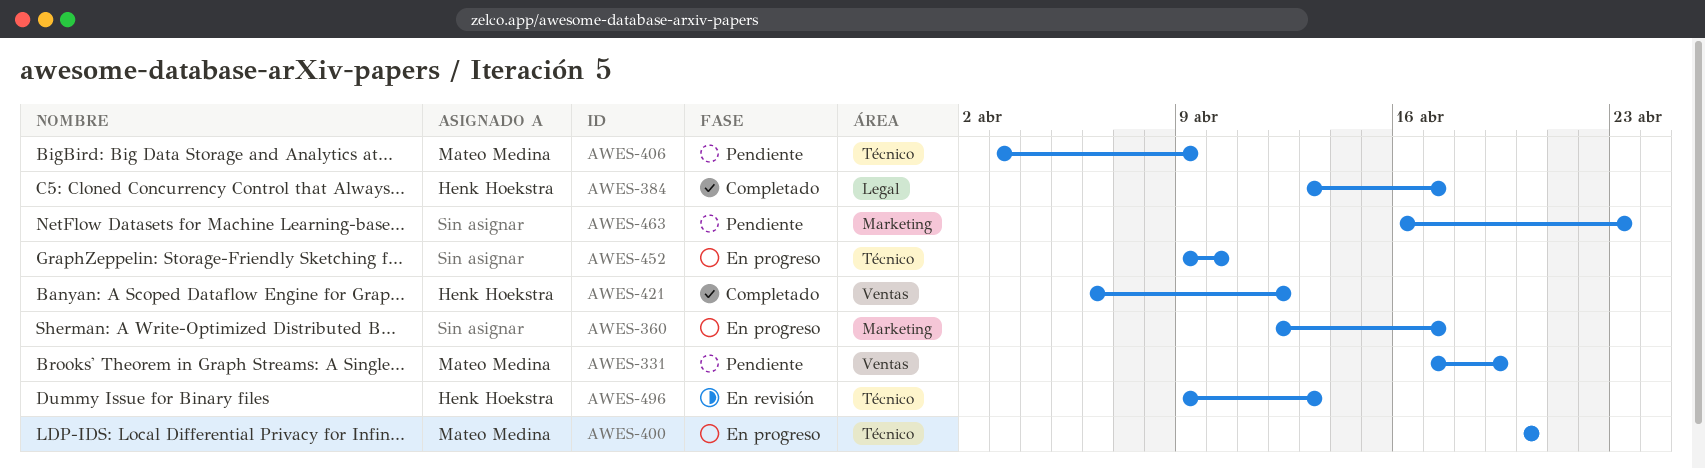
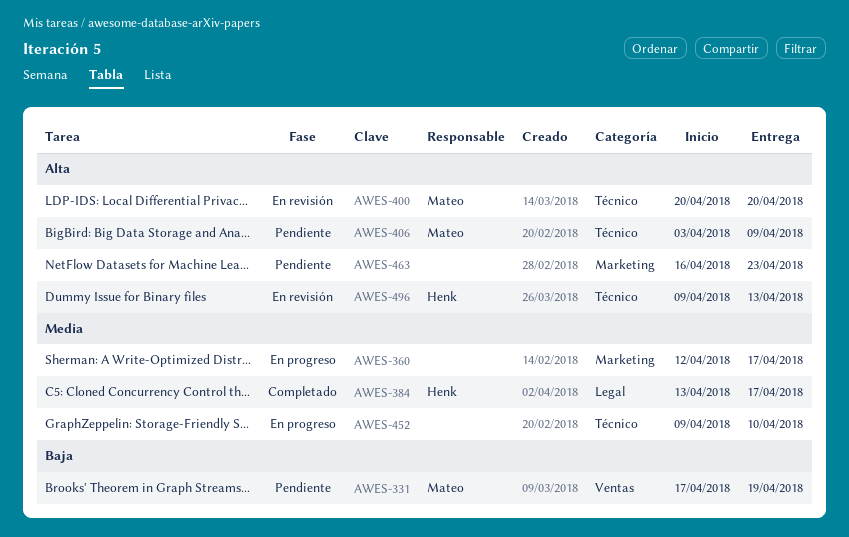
AWES-400, status: En progreso -> En revisión
AWES-421: present -> none

